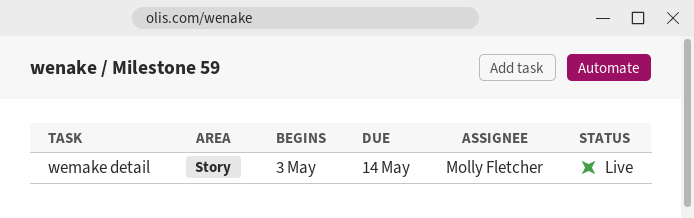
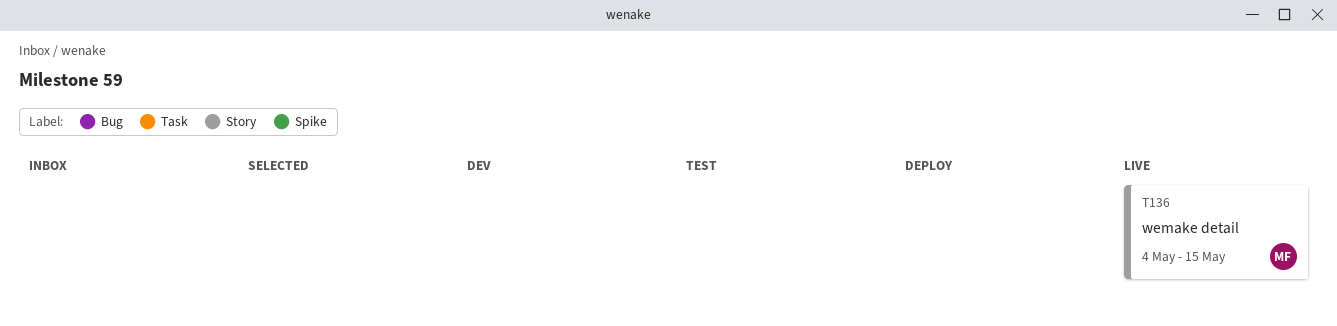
wemake detail, start: May 3 -> May 4
wemake detail, due: May 14 -> May 15

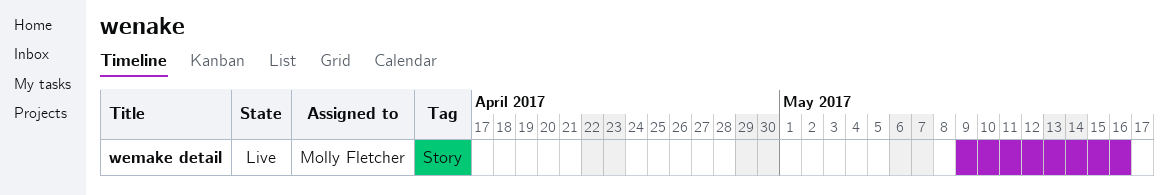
wemake detail, start: May 4 -> May 9
wemake detail, due: May 15 -> May 16

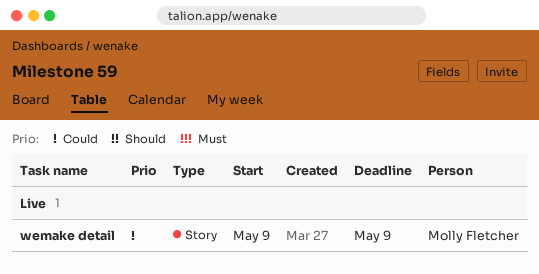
wemake detail, due: May 16 -> May 9

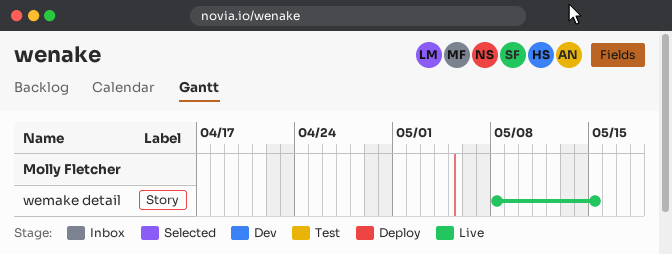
wemake detail, start: May 9 -> May 8
wemake detail, due: May 9 -> May 15

